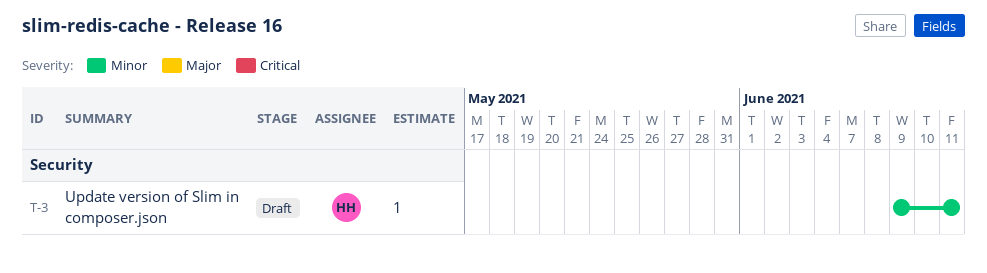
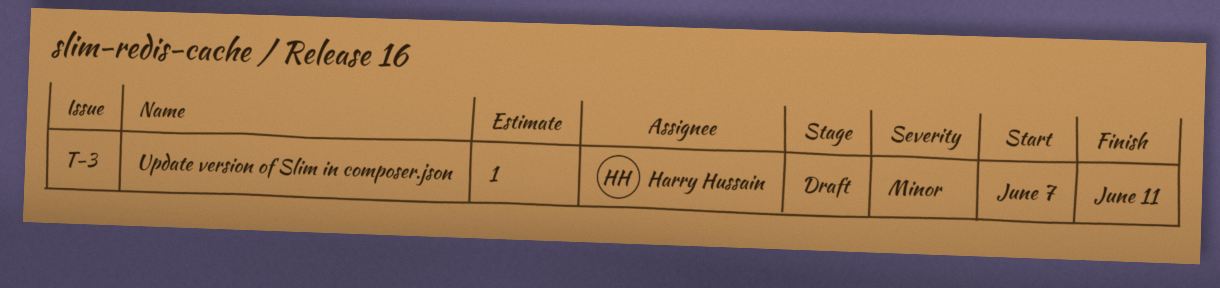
T-3, start: Jun 9 -> Jun 7

